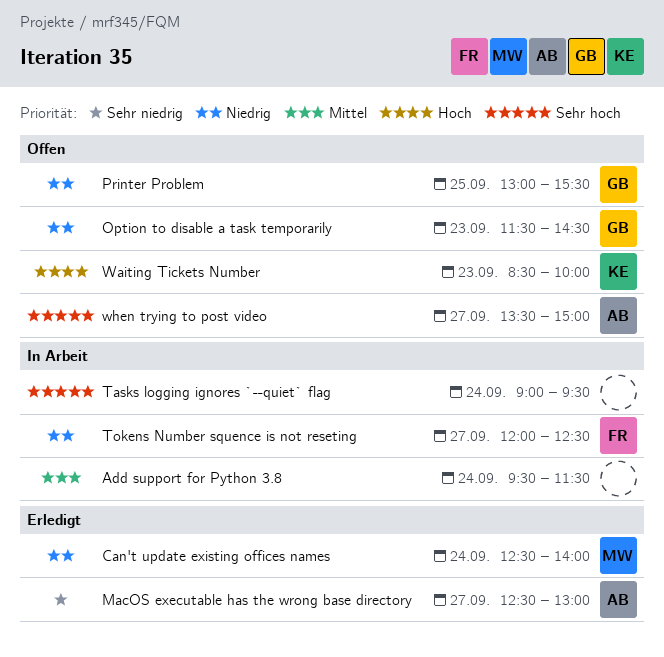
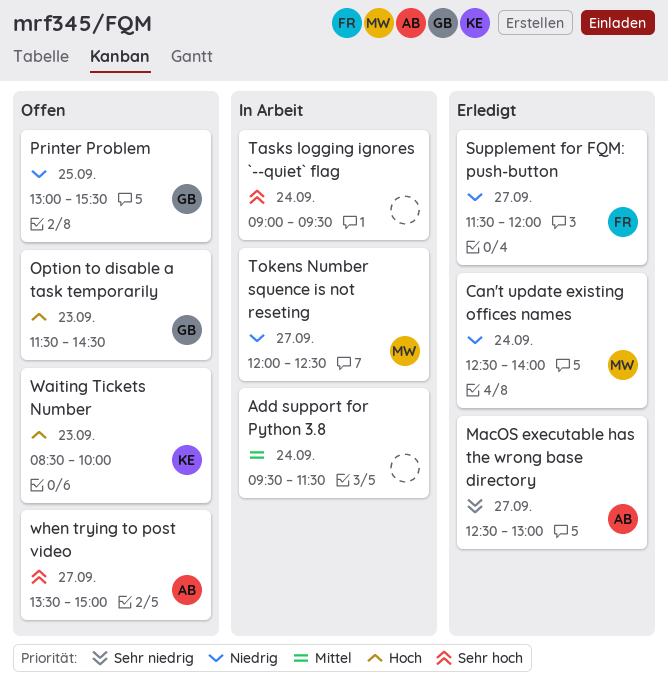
Option to disable a task temporarily, priority: Niedrig -> Hoch
Supplement for FQM: push-button: none -> present
Tokens Number squence is not reseting, owner: FR -> MW

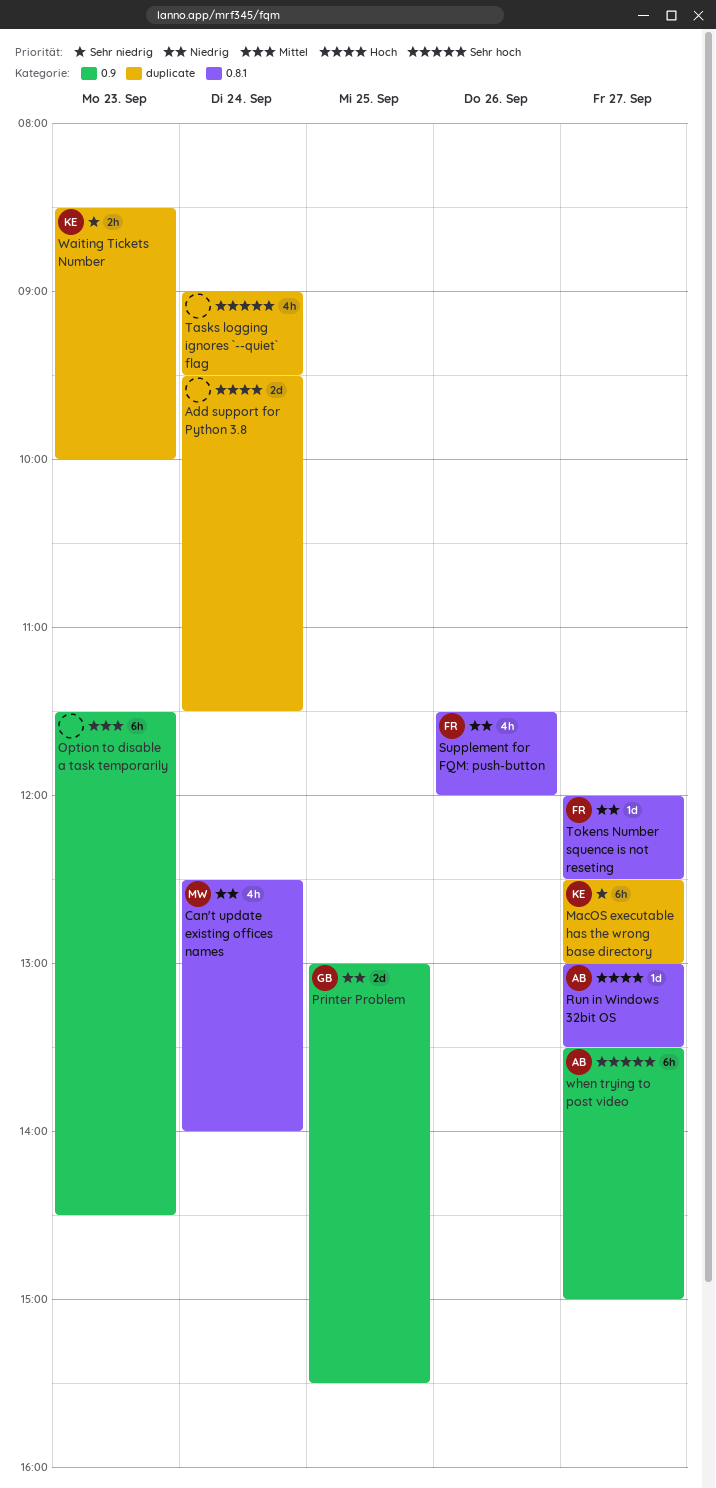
Add support for Python 3.8, priority: Mittel -> Hoch
MacOS executable has the wrong base directory, owner: AB -> KE
Option to disable a task temporarily, owner: GB -> none
Option to disable a task temporarily, priority: Hoch -> Mittel
Run in Windows 32bit OS: none -> present
Supplement for FQM: push-button, day: Sep 27 -> Sep 26
Tokens Number squence is not reseting, owner: MW -> FR
Waiting Tickets Number, priority: Hoch -> Sehr niedrig

